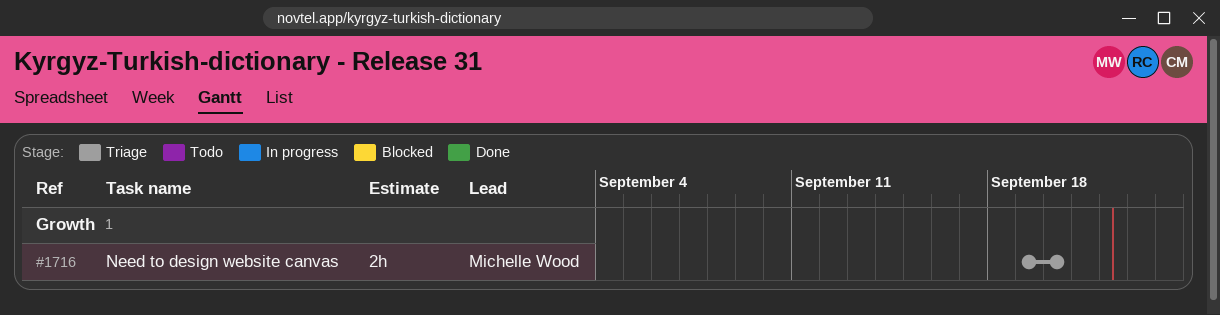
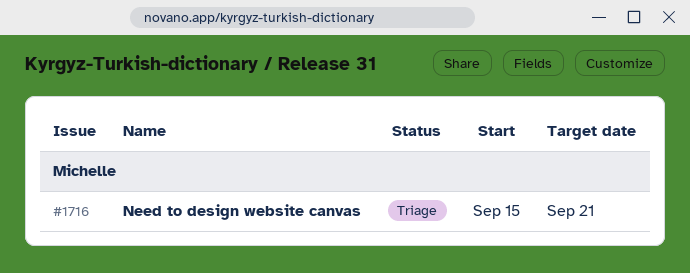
#1716, start: Sep 19 -> Sep 15
#1716, due: Sep 20 -> Sep 21

